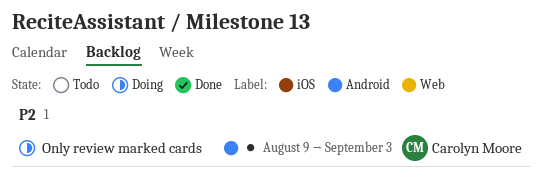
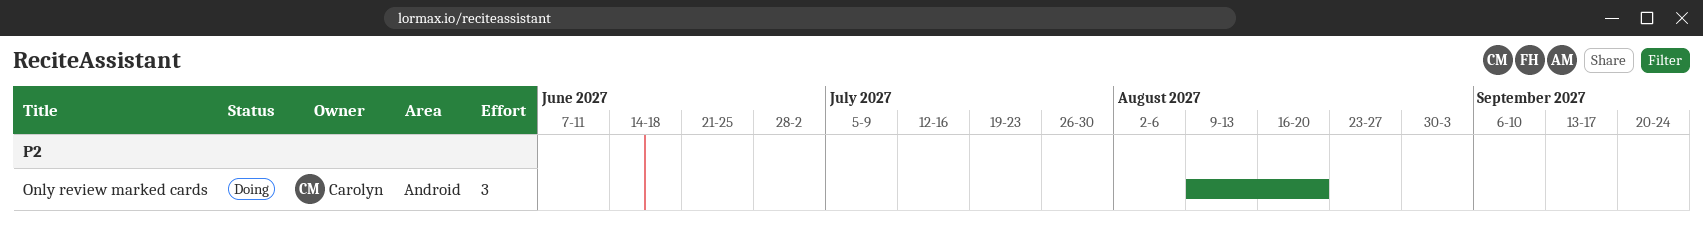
Only review marked cards, estimate: 1 -> 3
Only review marked cards, due: Sep 3 -> Aug 20

